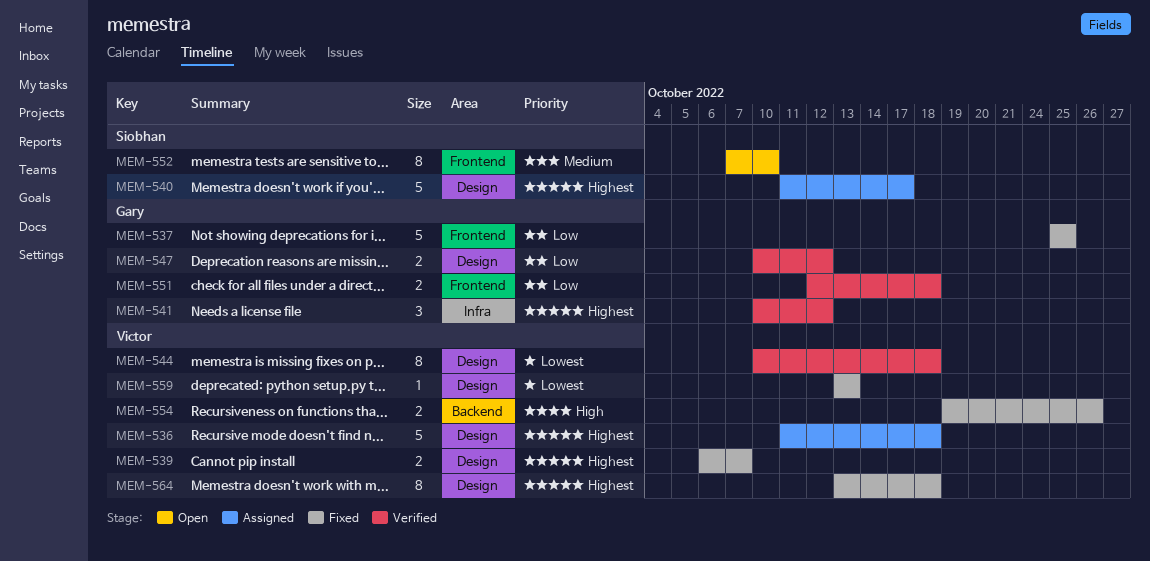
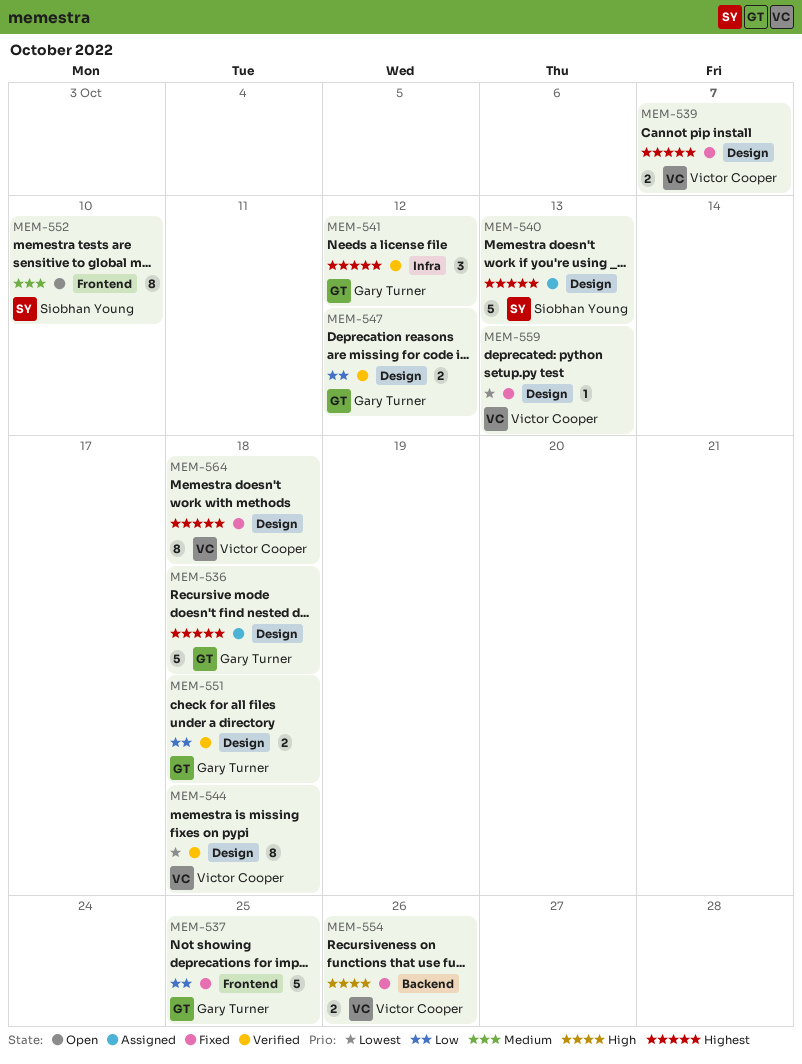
MEM-536, owner: Victor Cooper -> Gary Turner
MEM-540, due: Oct 17 -> Oct 13
MEM-551, label: Frontend -> Design

